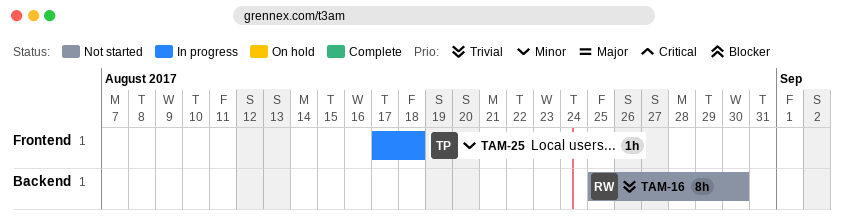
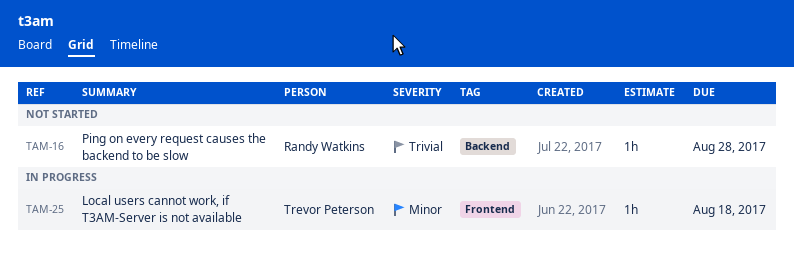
TAM-16, estimate: 8h -> 1h
TAM-16, due: Aug 30 -> Aug 28

